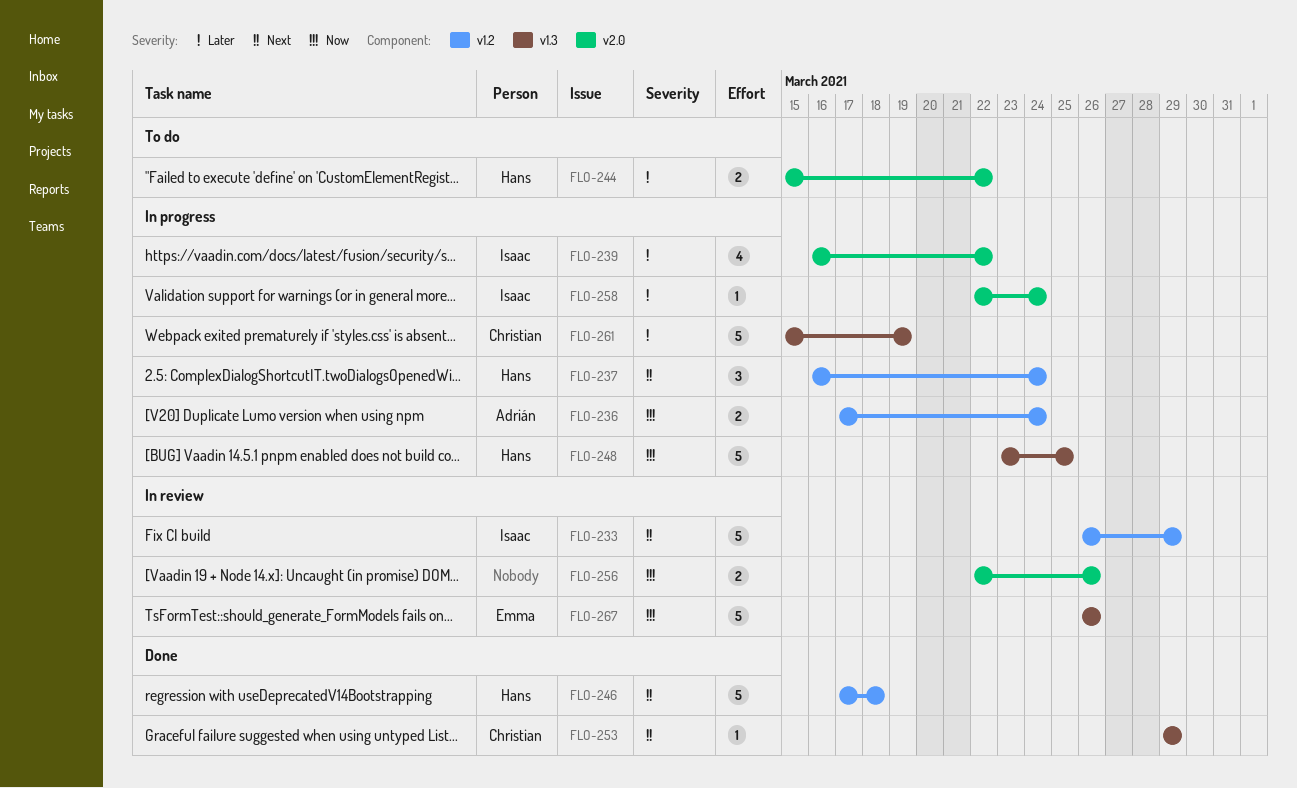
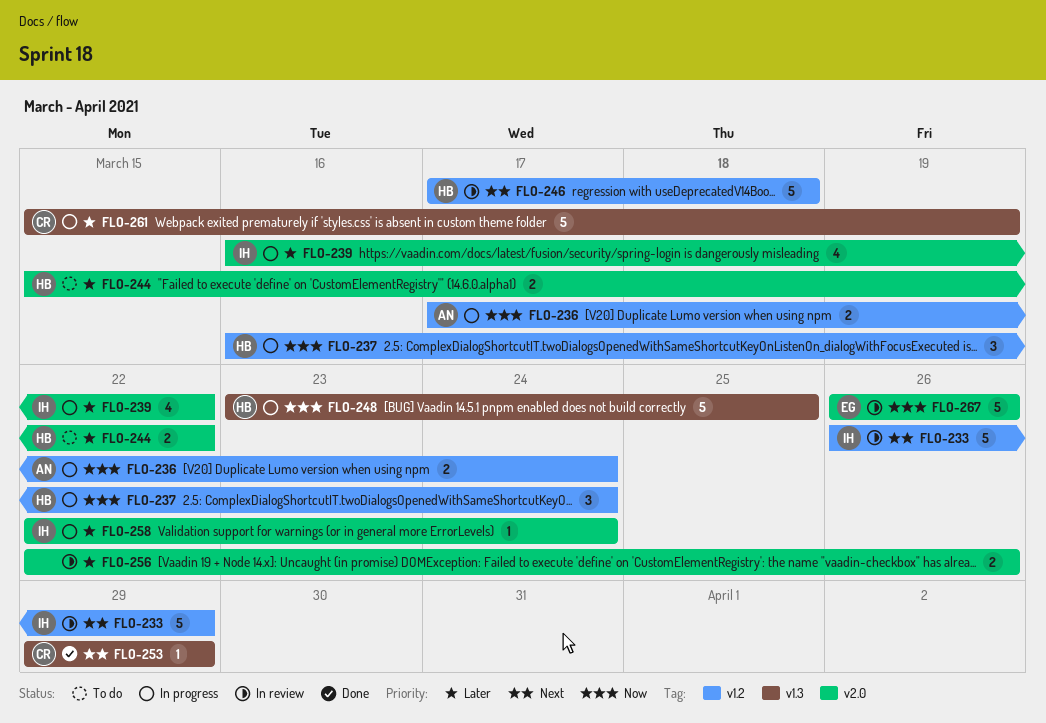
FLO-237, priority: Next -> Now
FLO-246, status: Done -> In review
FLO-256, priority: Now -> Later
FLO-267, label: v1.3 -> v2.0

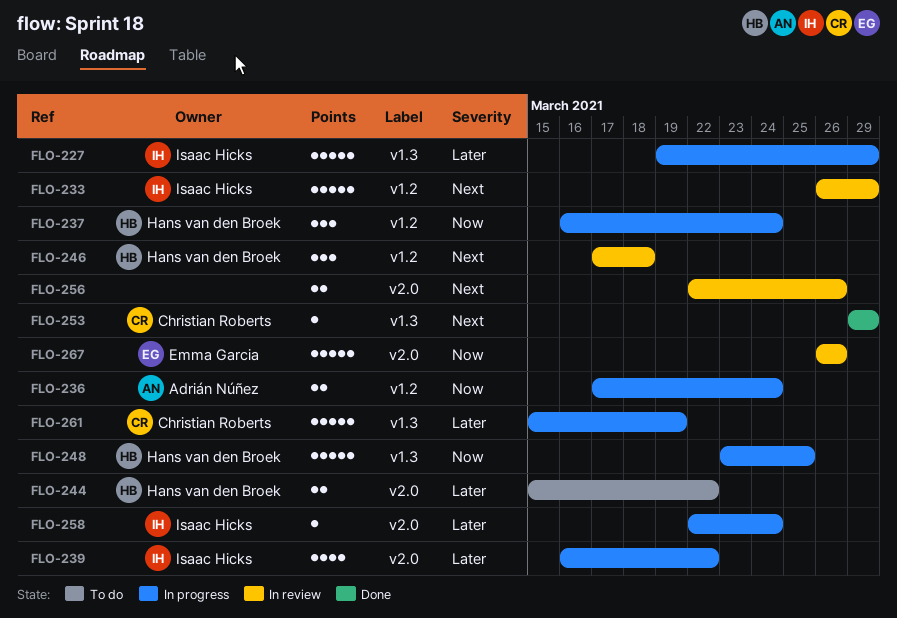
FLO-227: none -> present
FLO-246, estimate: 5 -> 3
FLO-256, priority: Later -> Next

